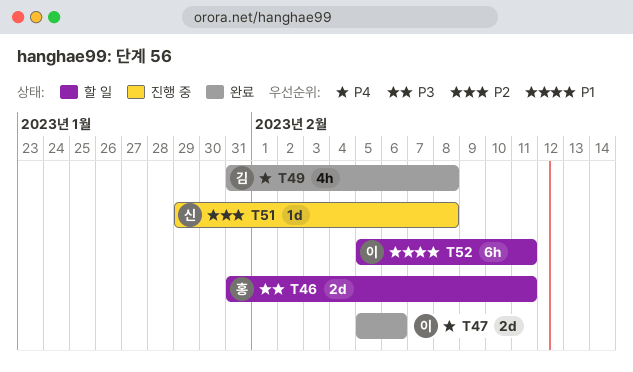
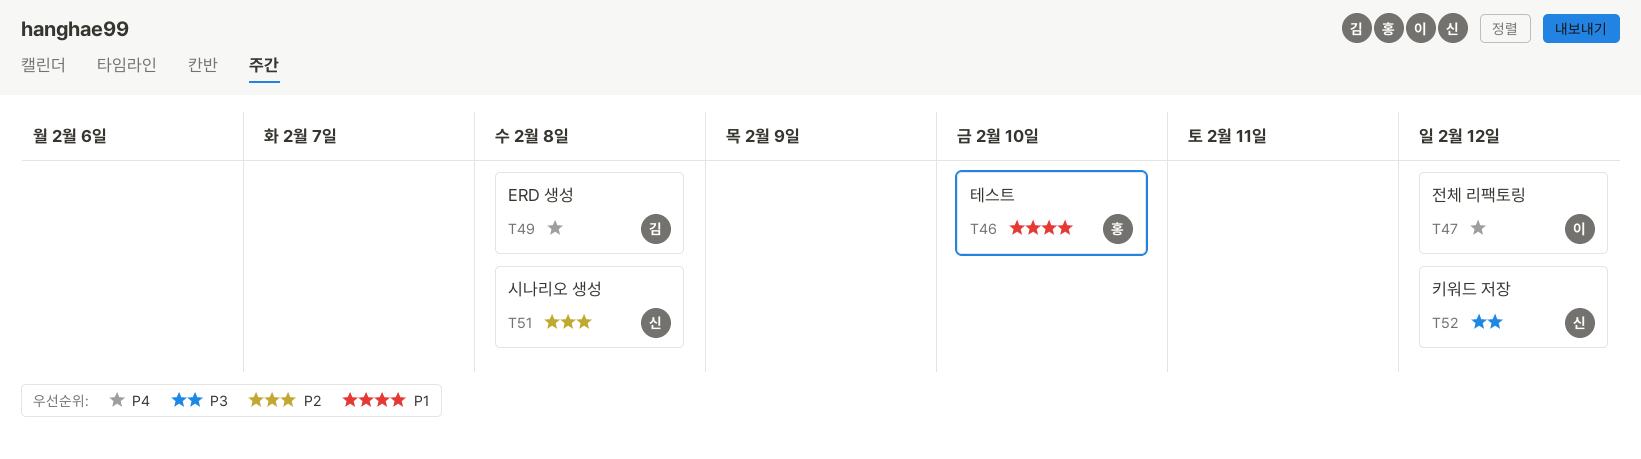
T46, priority: P3 -> P1
T46, due: Feb 11 -> Feb 10
T47, due: Feb 6 -> Feb 12
T52, owner: 이 -> 신
T52, priority: P1 -> P3
T52, due: Feb 11 -> Feb 12

